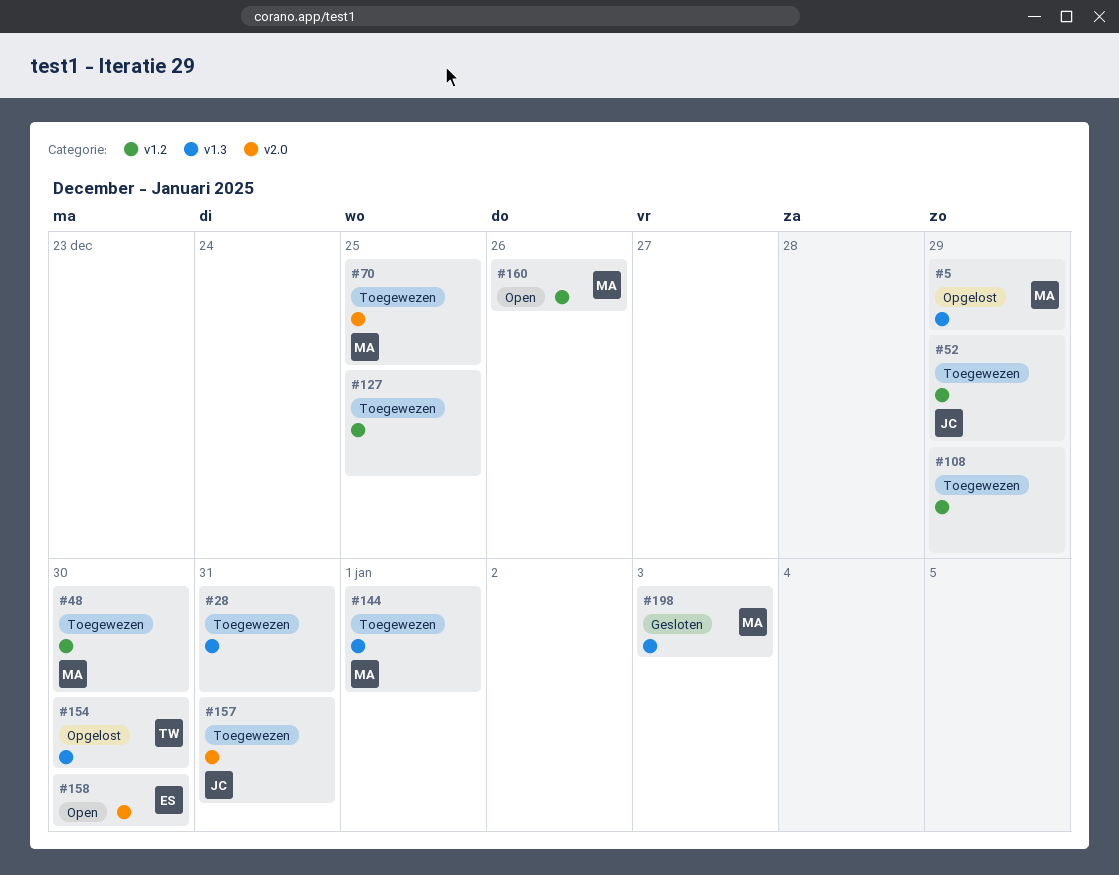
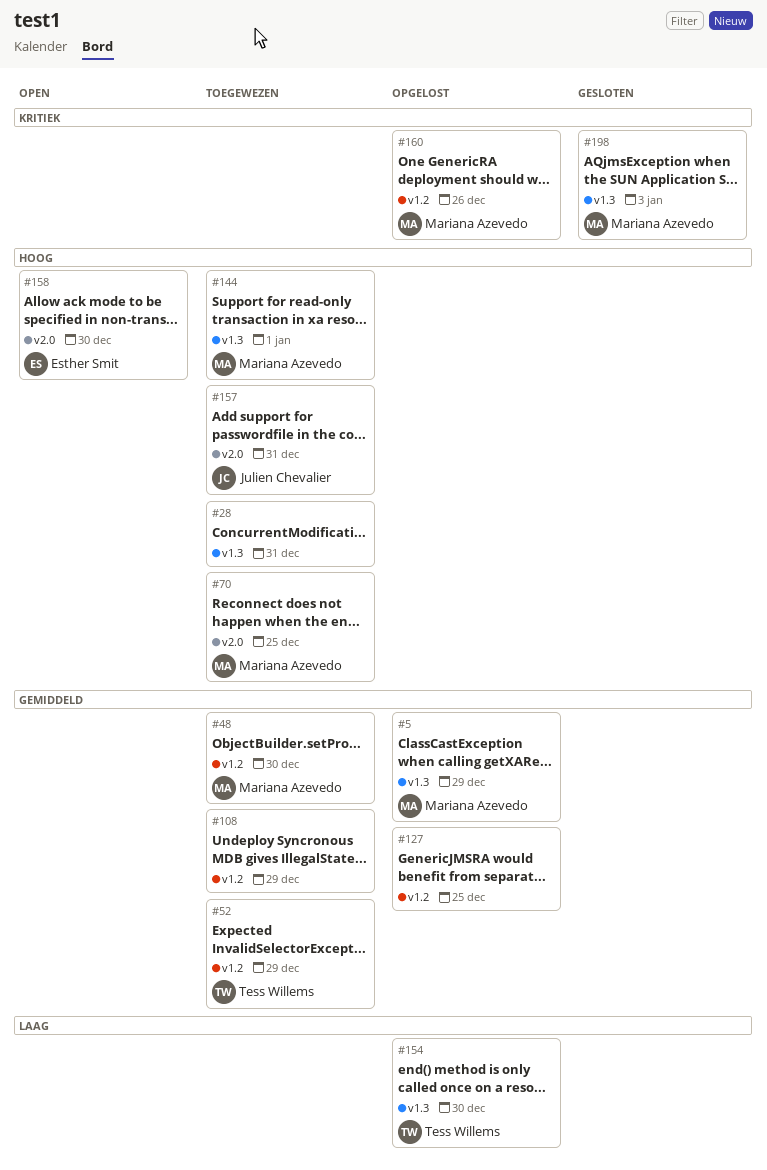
#52, owner: Julien Chevalier -> Tess Willems
#127, status: Toegewezen -> Opgelost
#160, status: Open -> Opgelost

